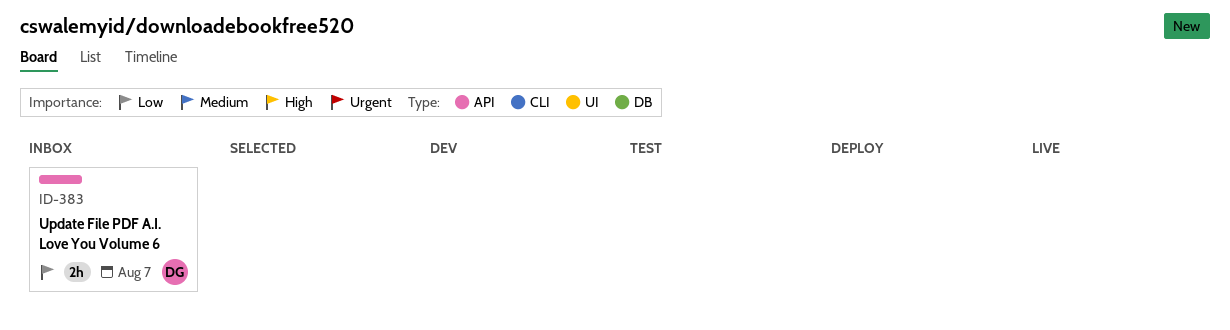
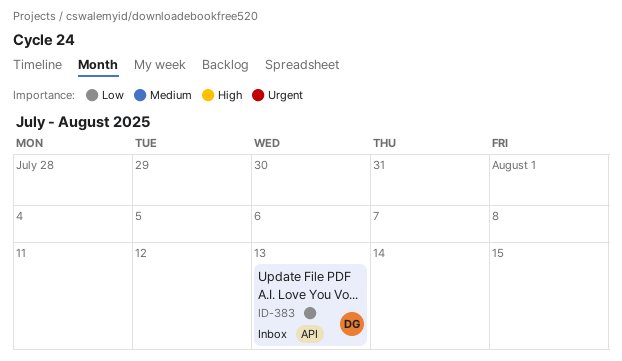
ID-383, due: Aug 7 -> Aug 13

